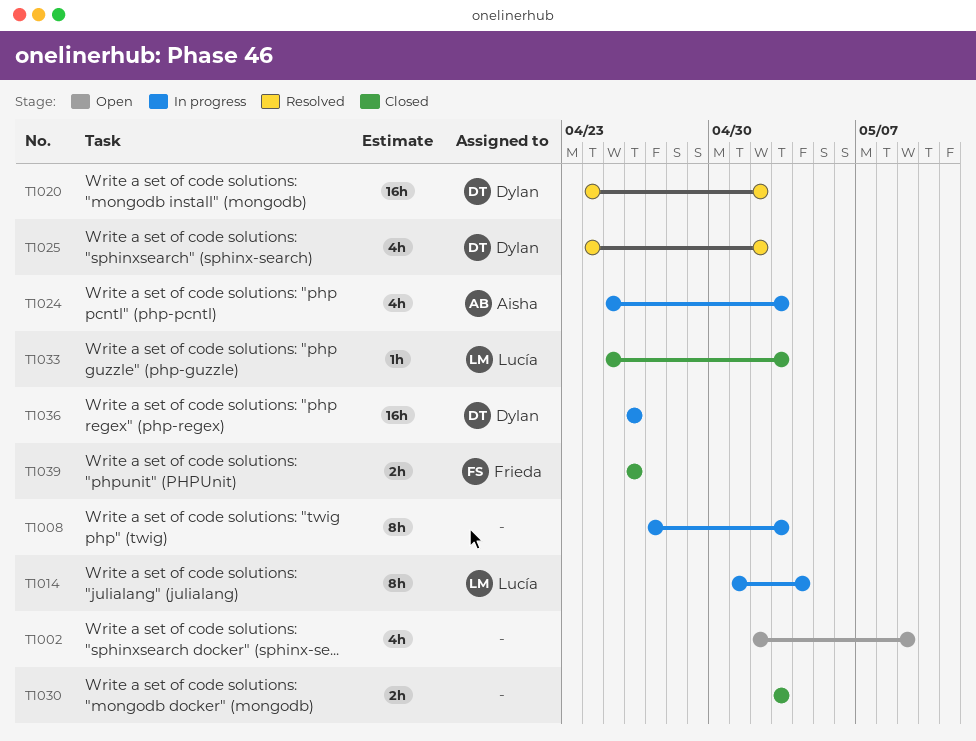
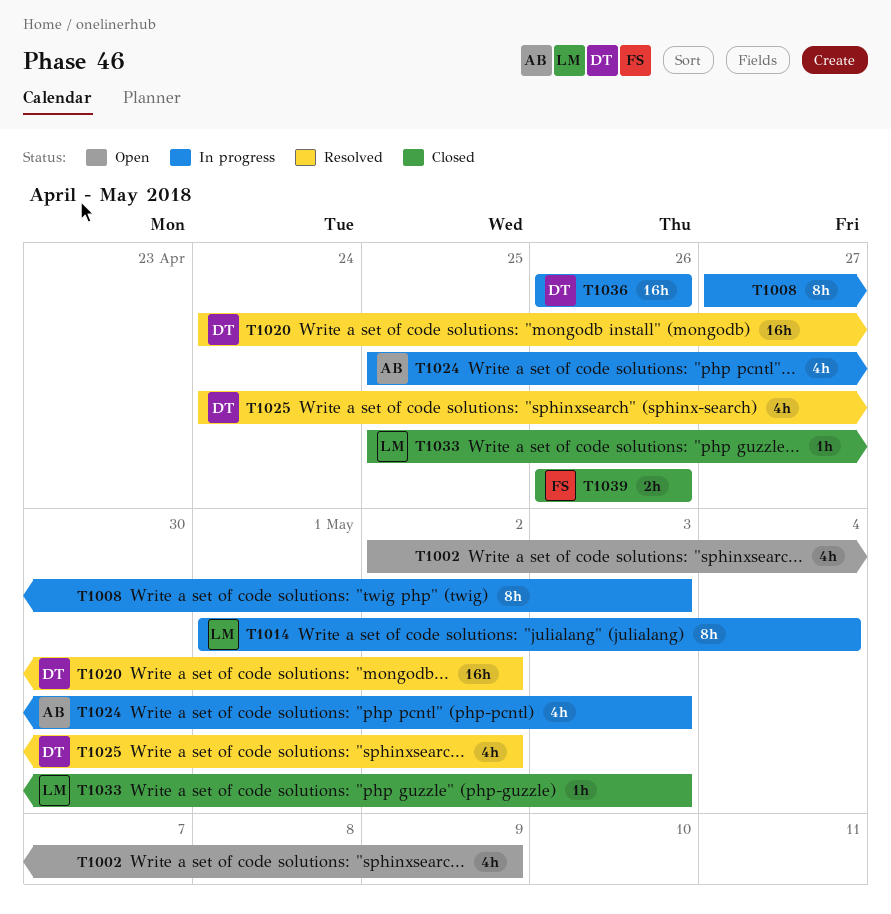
T1030: present -> none

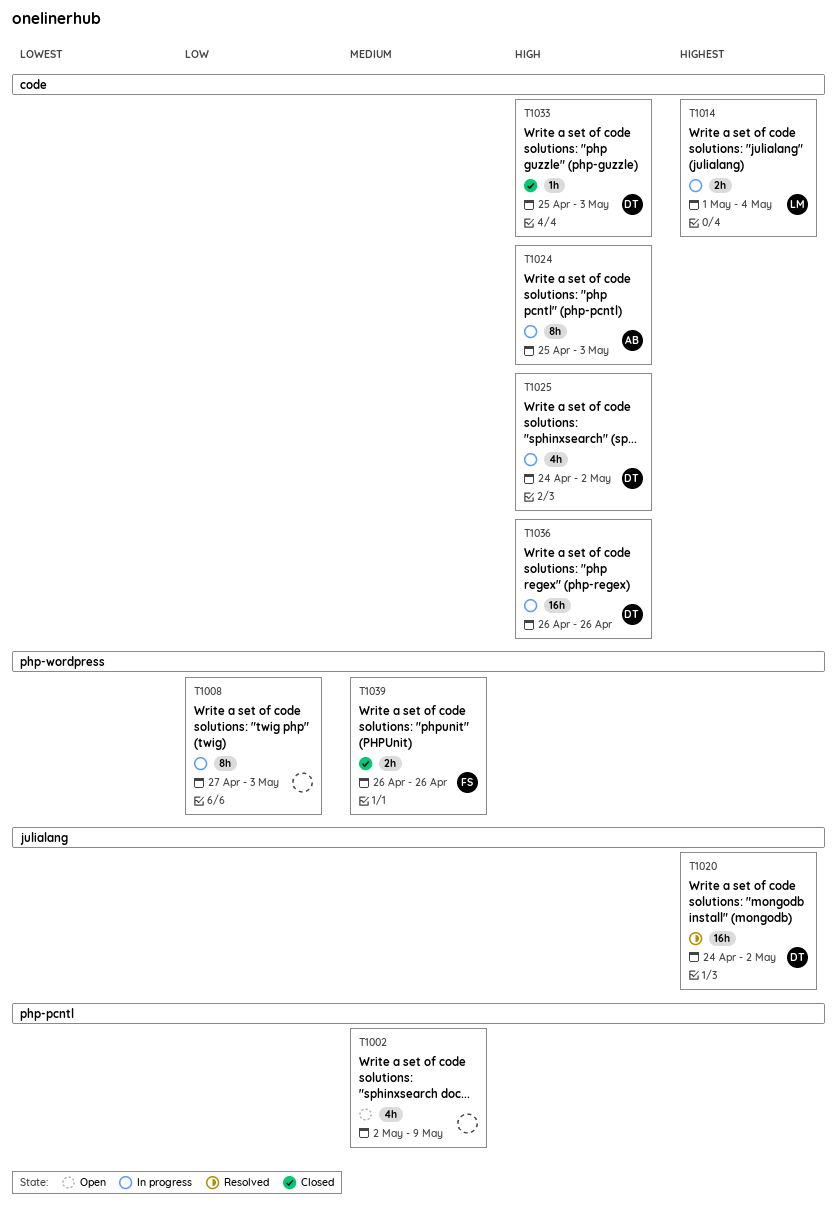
T1014, estimate: 8h -> 2h
T1024, estimate: 4h -> 8h
T1025, status: Resolved -> In progress
T1033, owner: LM -> DT

